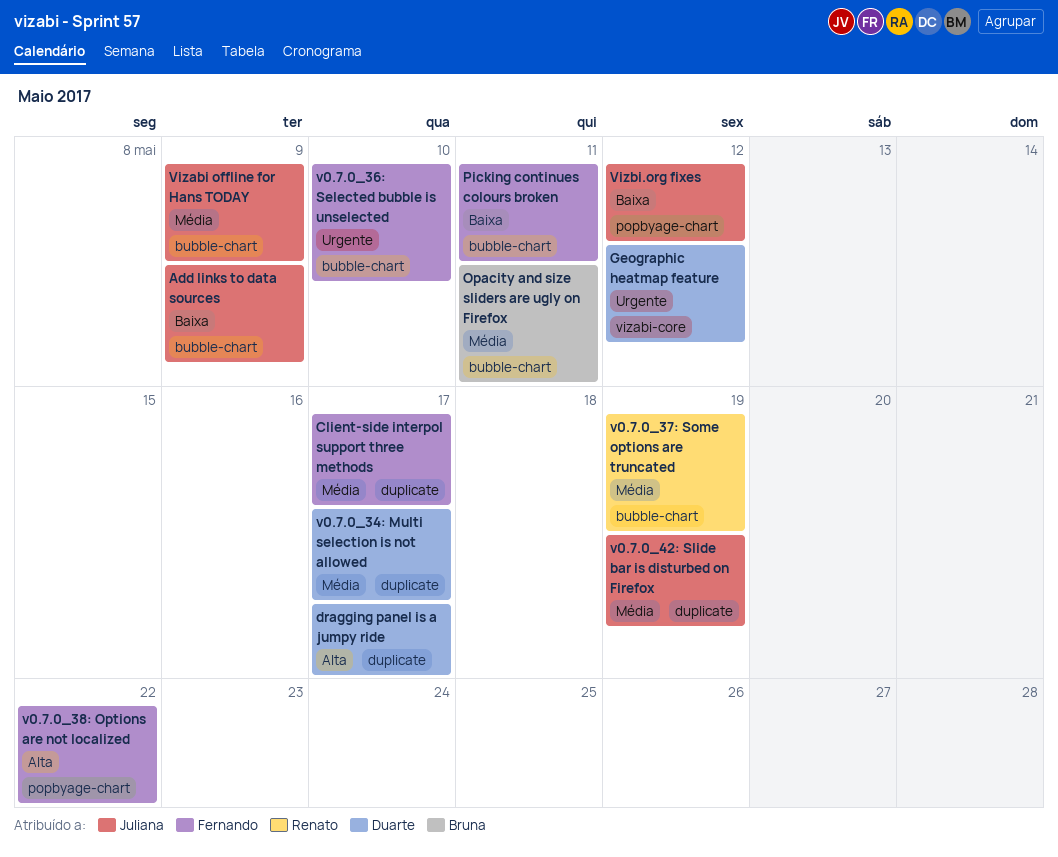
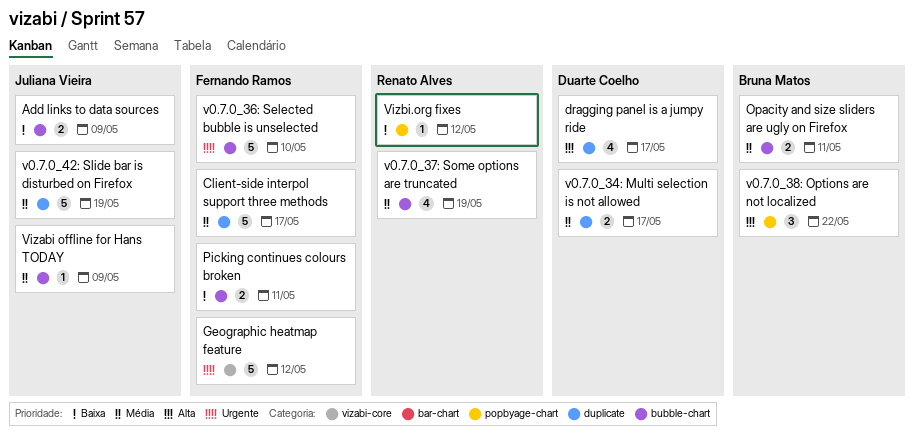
Geographic heatmap feature, owner: Duarte Coelho -> Fernando Ramos
v0.7.0_38: Options are not localized, owner: Fernando Ramos -> Bruna Matos
Vizbi.org fixes, owner: Juliana Vieira -> Renato Alves

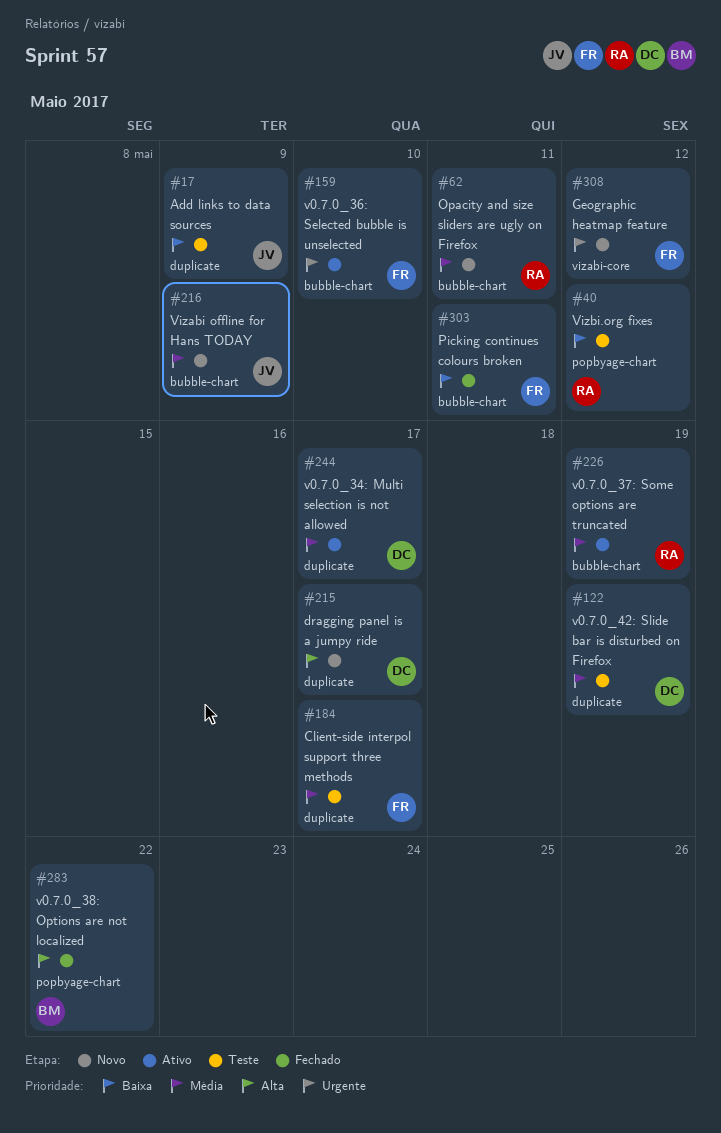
Add links to data sources, label: bubble-chart -> duplicate
Opacity and size sliders are ugly on Firefox, owner: Bruna Matos -> Renato Alves
v0.7.0_42: Slide bar is disturbed on Firefox, owner: Juliana Vieira -> Duarte Coelho

